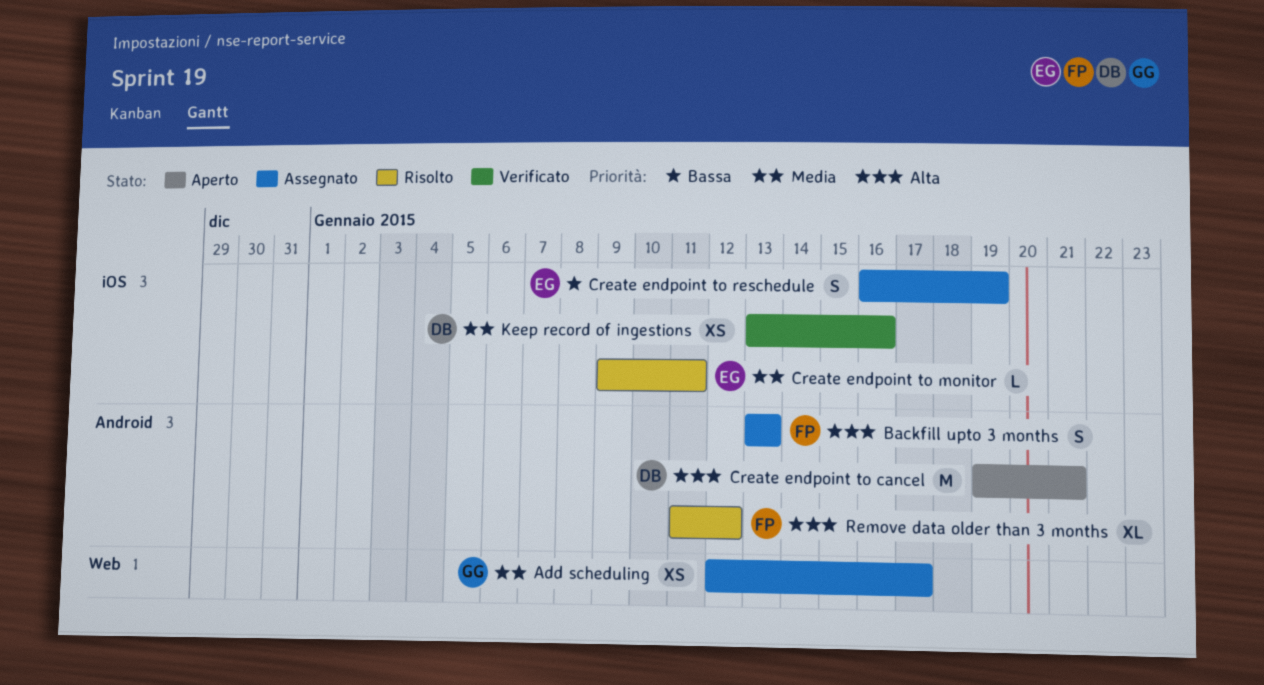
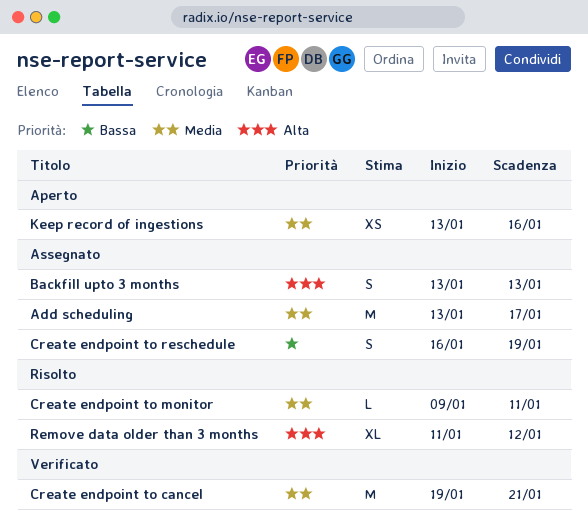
Add scheduling, estimate: XS -> M
Add scheduling, start: Jan 12 -> Jan 13
Create endpoint to cancel, status: Aperto -> Verificato
Create endpoint to cancel, priority: Alta -> Media
Keep record of ingestions, status: Verificato -> Aperto

